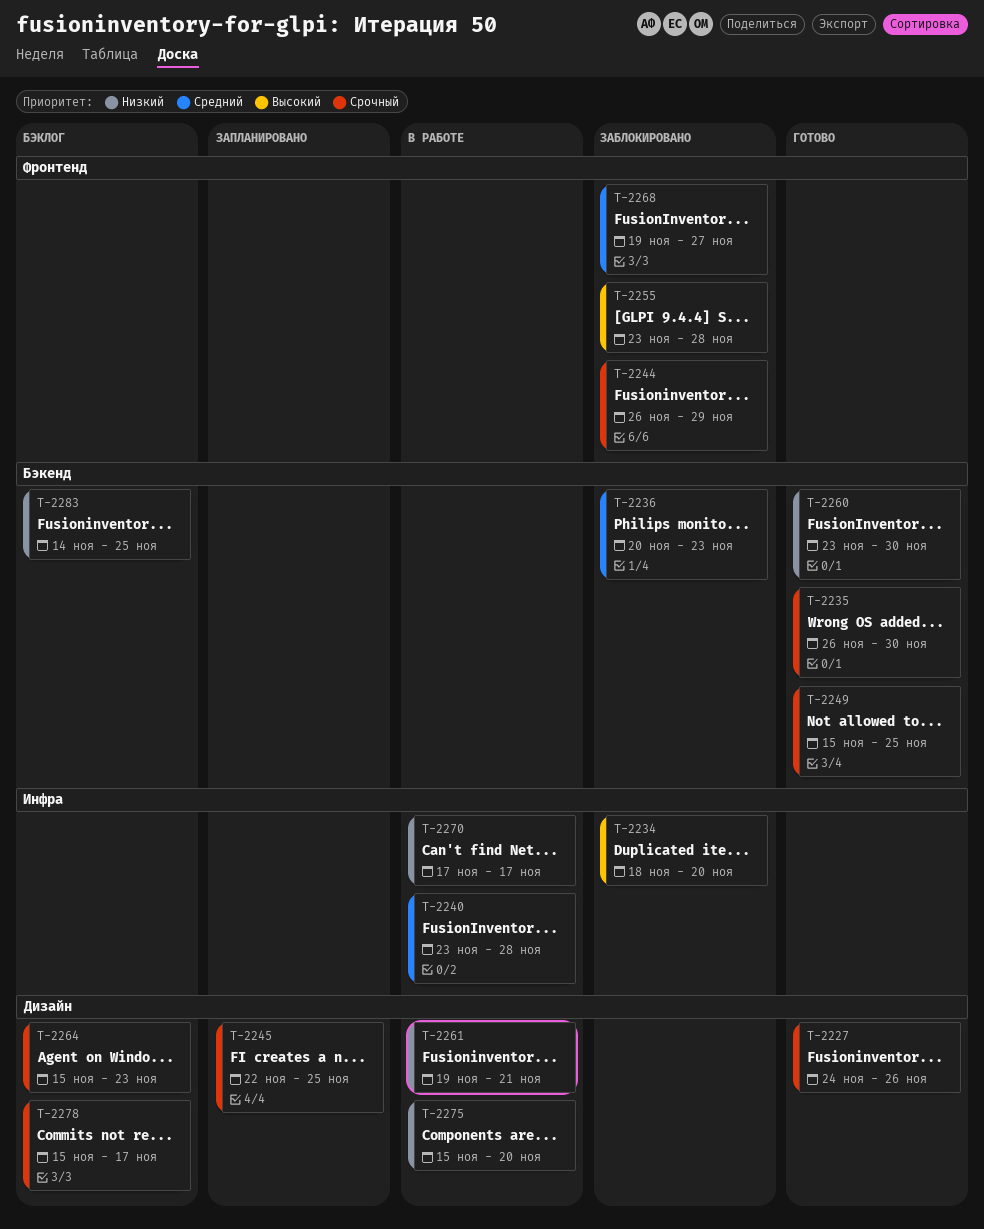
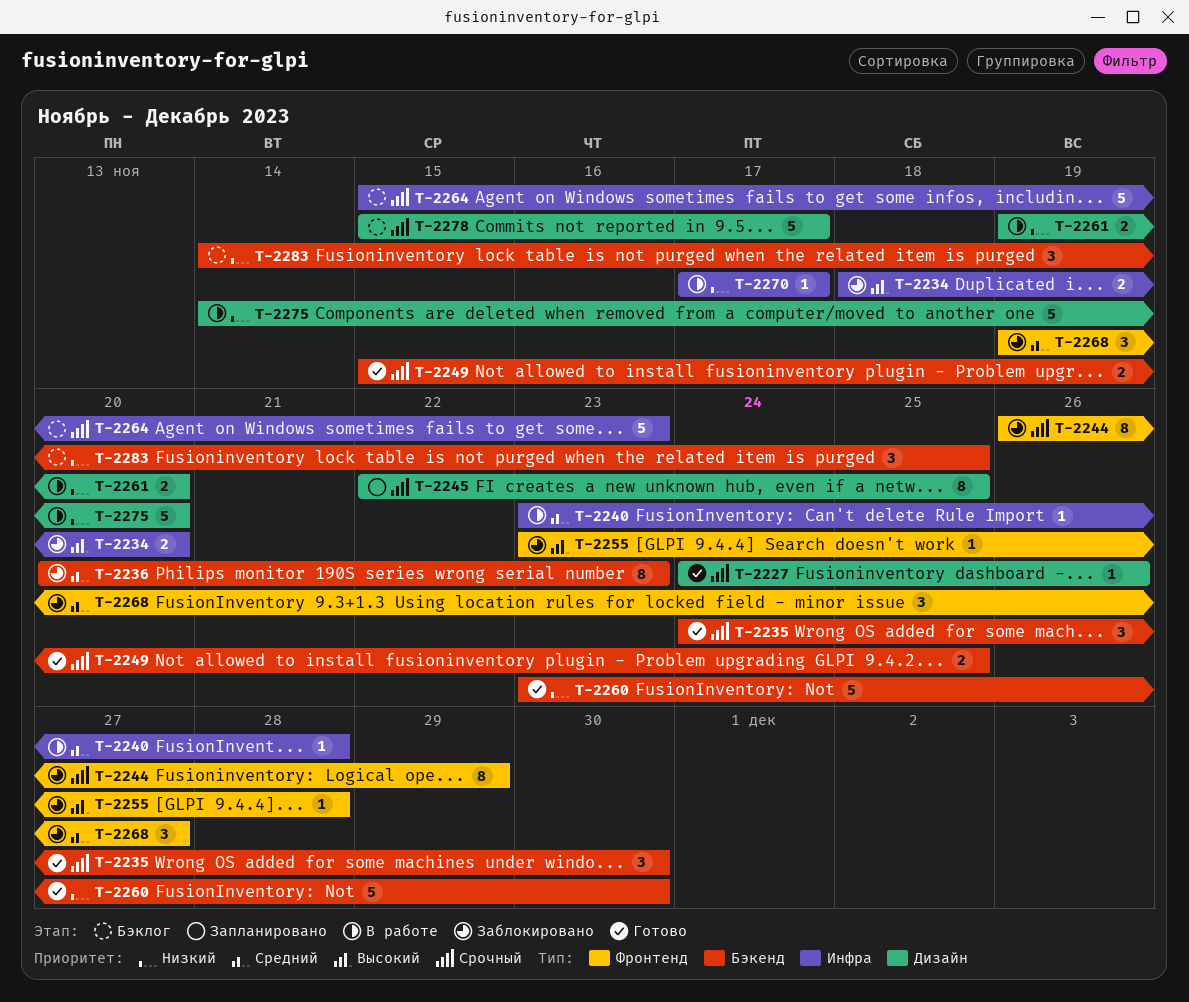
T-2235, start: Nov 26 -> Nov 24
T-2261, due: Nov 21 -> Nov 20
T-2264, label: Дизайн -> Инфра
T-2275, start: Nov 15 -> Nov 14

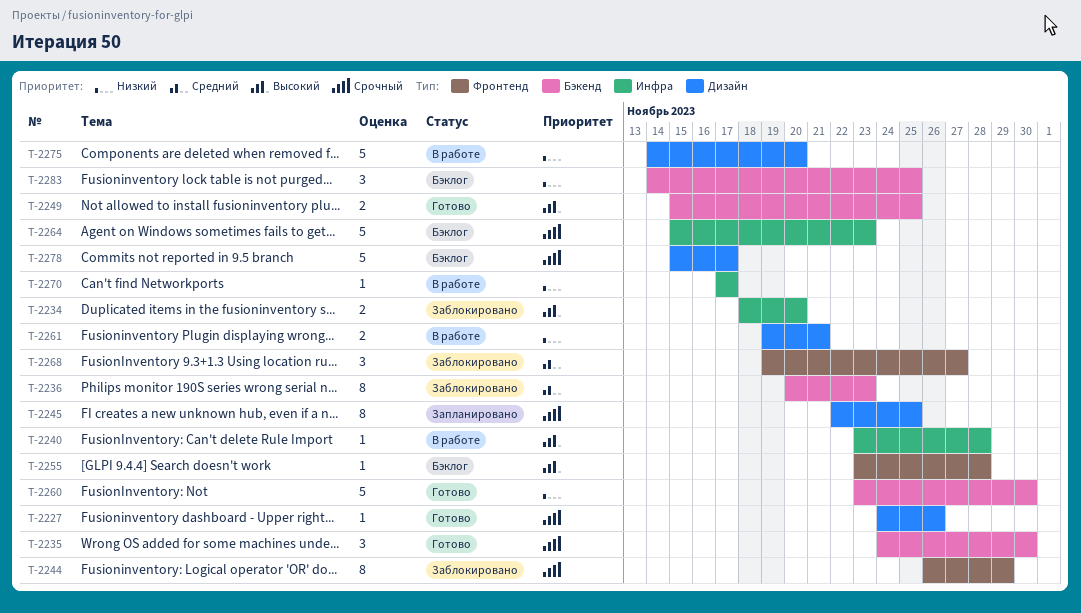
T-2240, priority: Средний -> Высокий
T-2249, priority: Срочный -> Высокий
T-2255, status: Заблокировано -> Бэклог
T-2261, due: Nov 20 -> Nov 21

